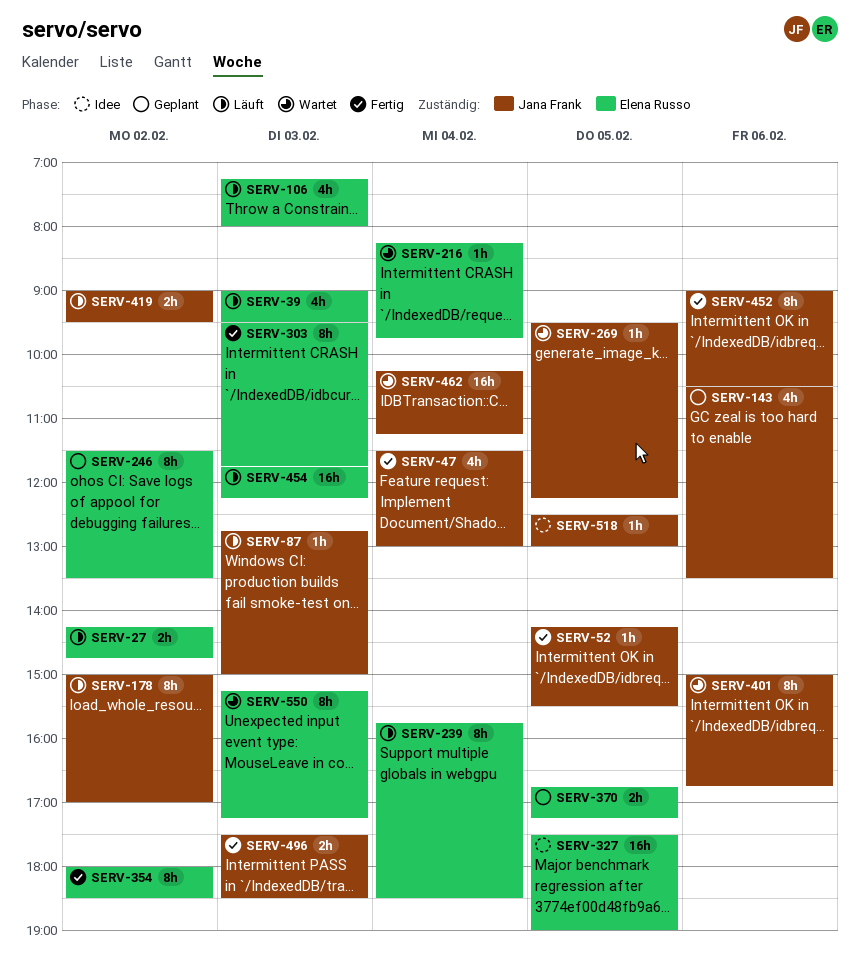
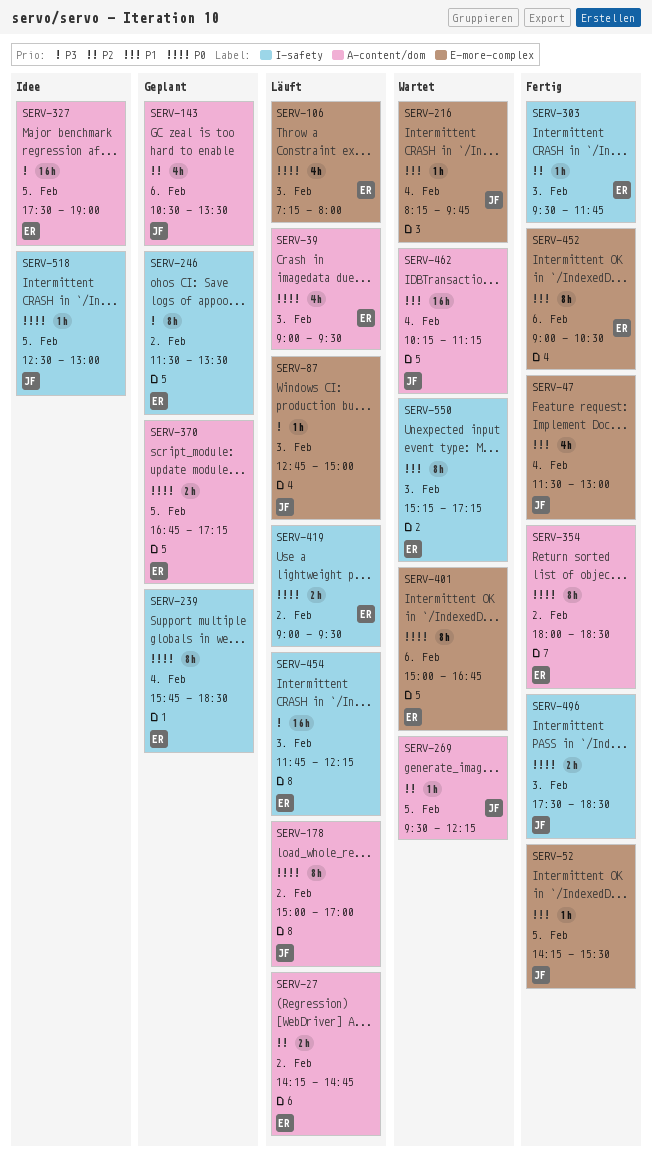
SERV-216, owner: Elena Russo -> Jana Frank
SERV-239, status: Läuft -> Geplant
SERV-303, estimate: 8h -> 1h
SERV-401, owner: Jana Frank -> Elena Russo
SERV-419, owner: Jana Frank -> Elena Russo
SERV-452, owner: Jana Frank -> Elena Russo

